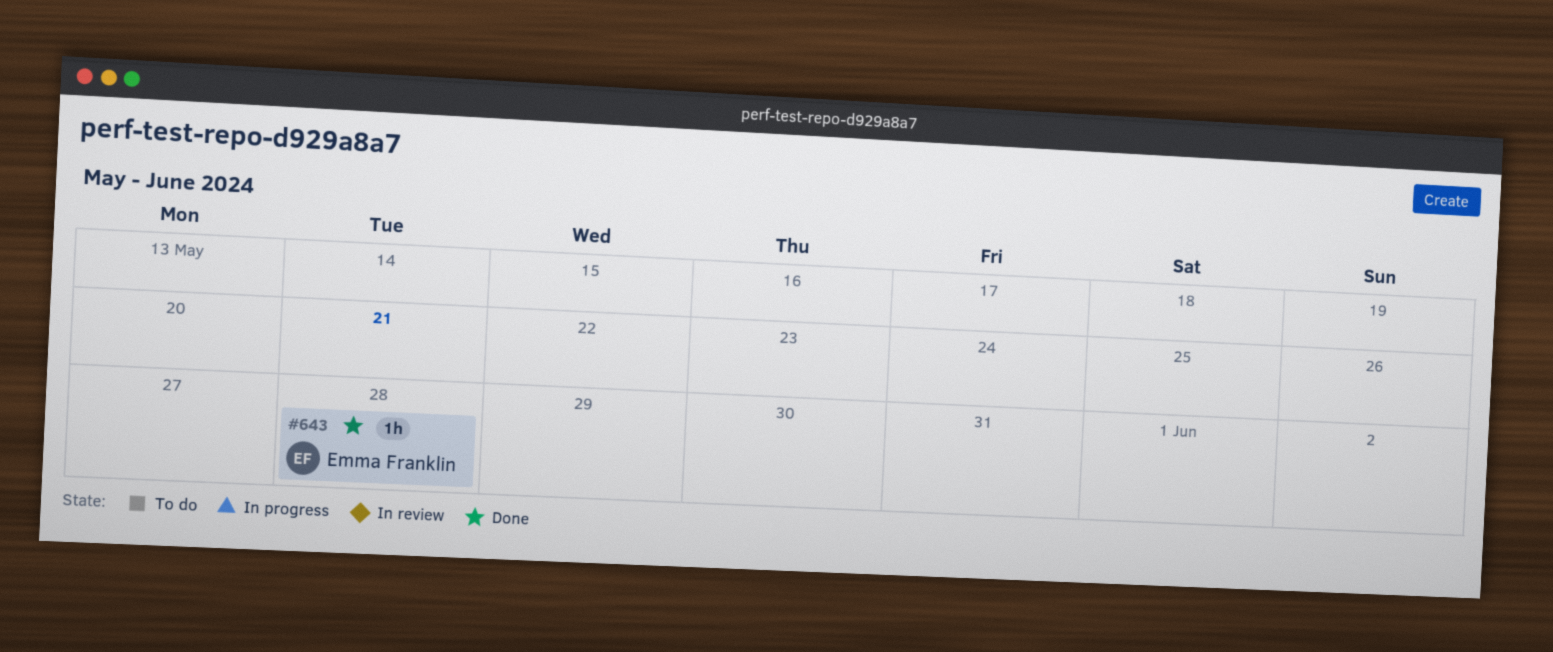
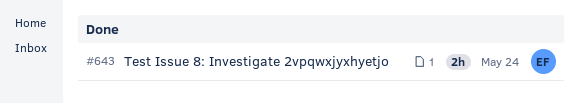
#643, estimate: 1h -> 2h
#643, due: May 28 -> May 24

